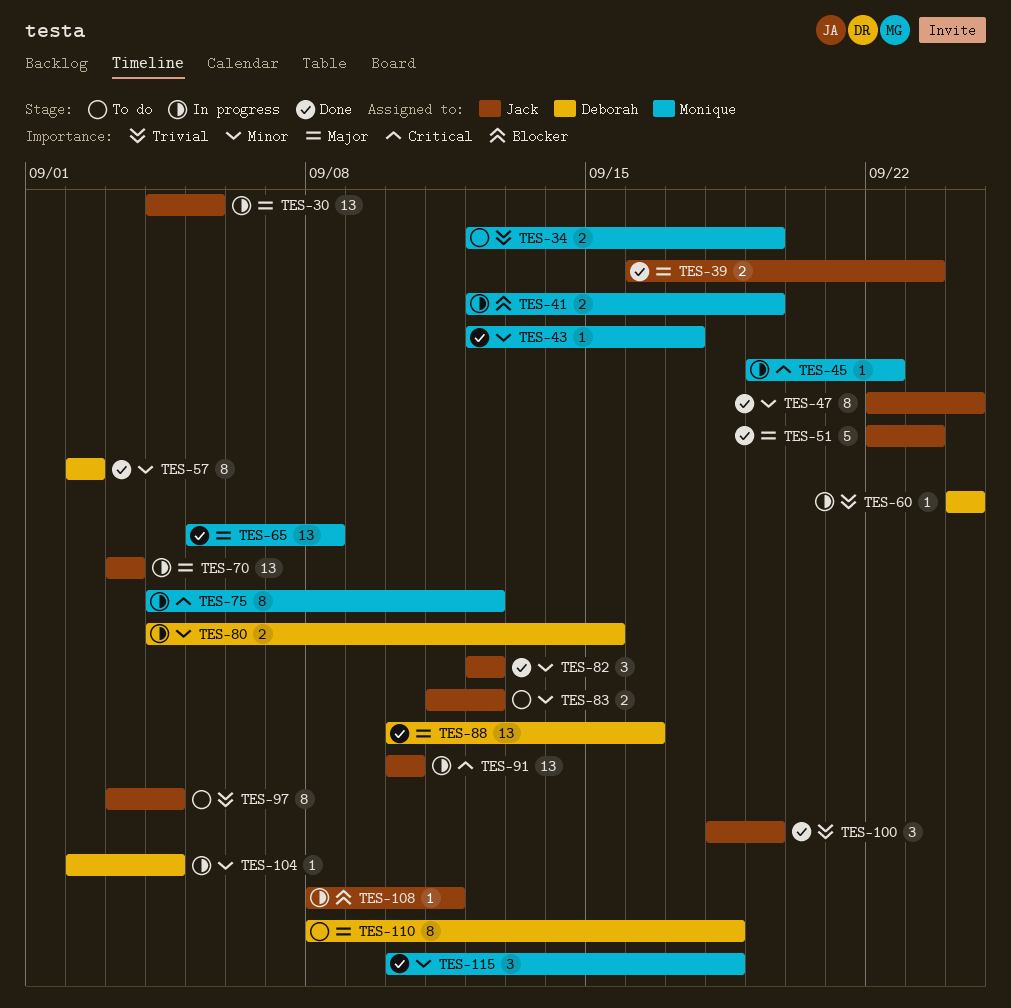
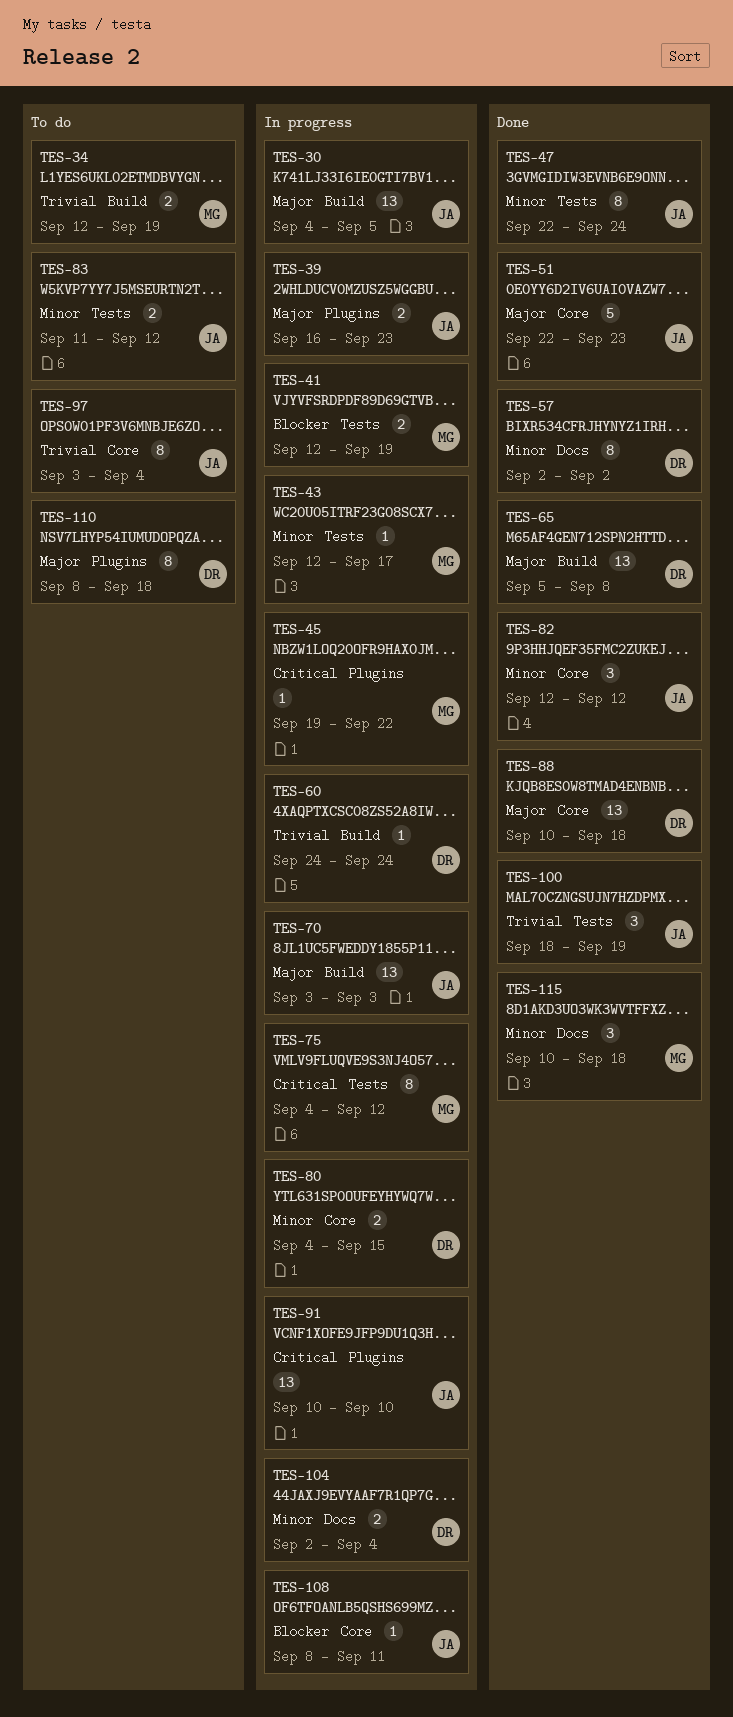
TES-39, status: Done -> In progress
TES-43, status: Done -> In progress
TES-65, owner: Monique -> Deborah
TES-88, due: Sep 16 -> Sep 18
TES-104, estimate: 1 -> 2

